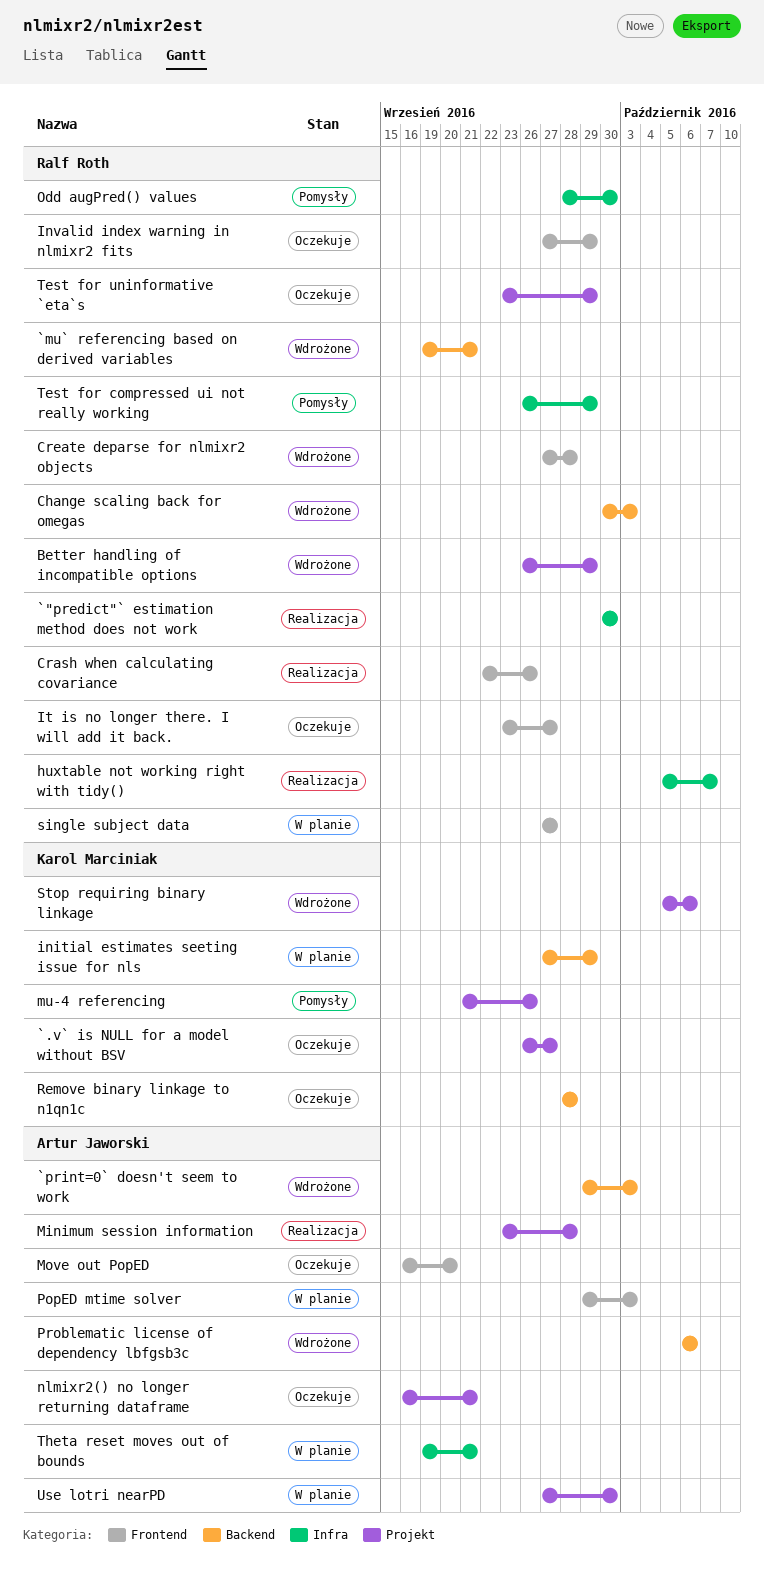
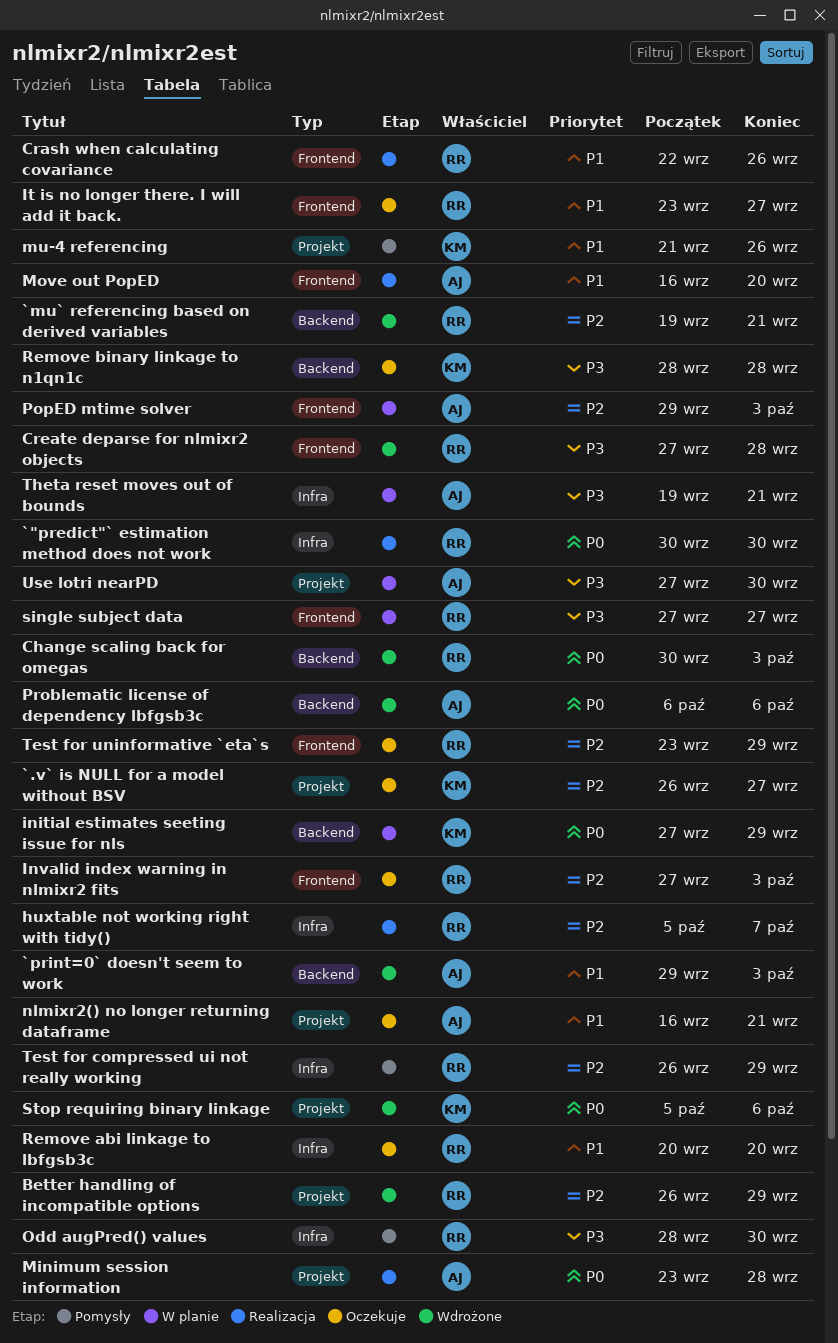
Invalid index warning in nlmixr2 fits, due: Sep 29 -> Oct 3
Move out PopED, status: Oczekuje -> Realizacja
Remove abi linkage to lbfgsb3c: none -> present
Test for uninformative `eta`s, label: Projekt -> Frontend

